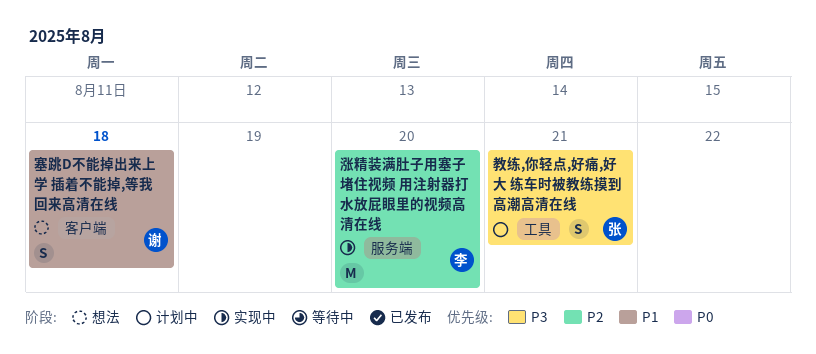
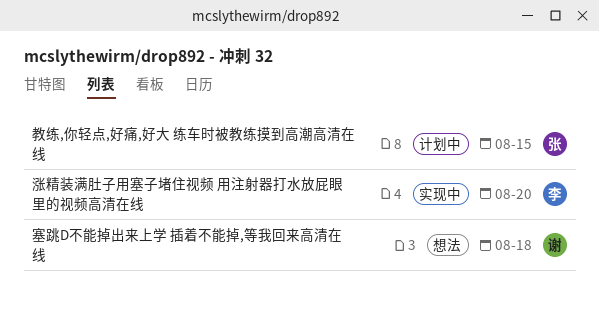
教练,你轻点,好痛,好大 练车时被教练摸到高潮高清在线, due: Aug 21 -> Aug 15

